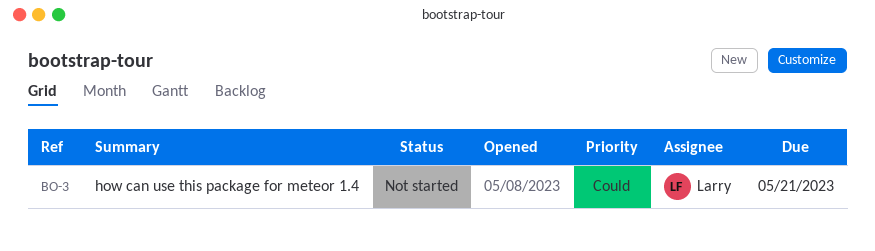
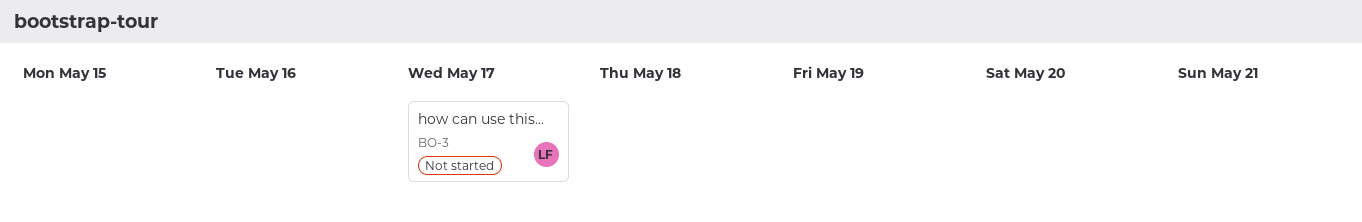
BO-3, due: May 21 -> May 17

